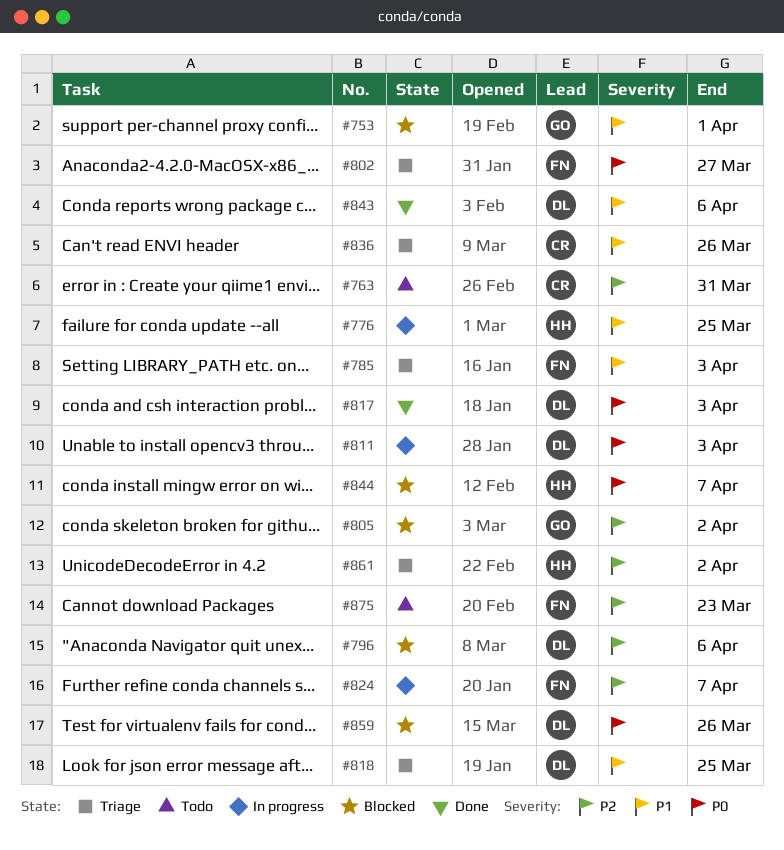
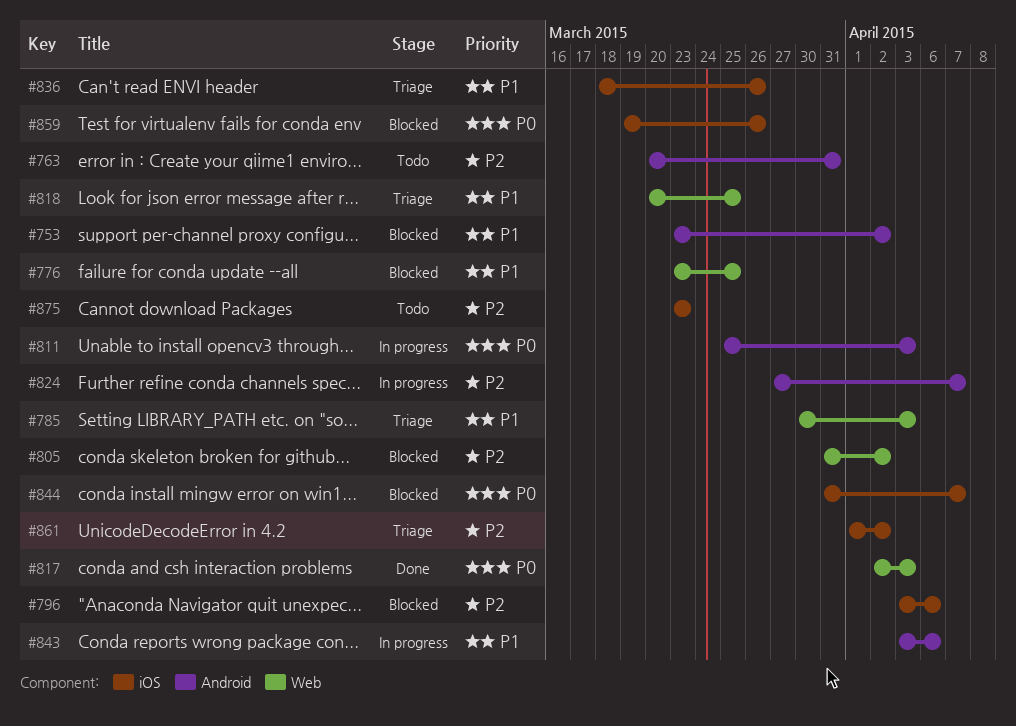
#753, due: Apr 1 -> Apr 2
#776, status: In progress -> Blocked
#802: present -> none
#843, status: Done -> In progress

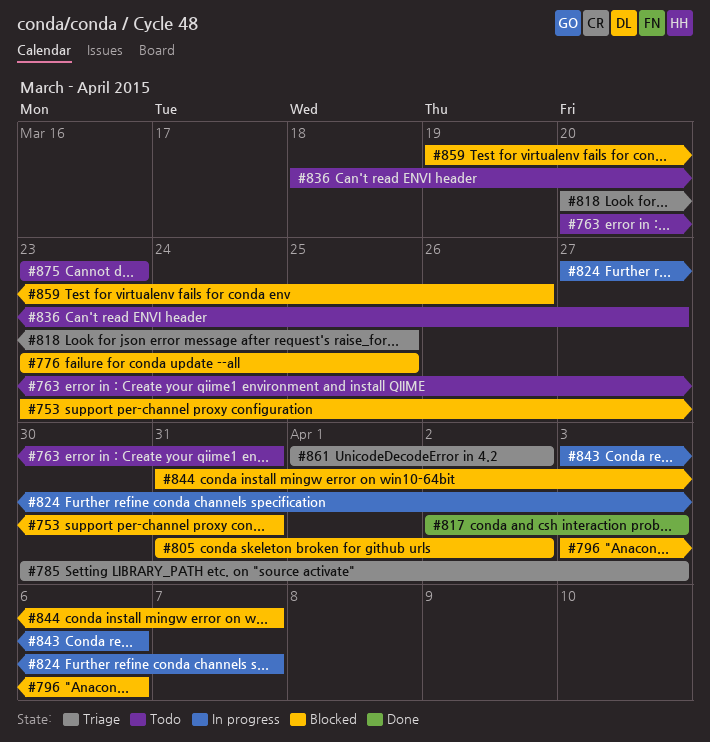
#753, due: Apr 2 -> Mar 31
#811: present -> none
#836, status: Triage -> Todo
#836, due: Mar 26 -> Mar 27

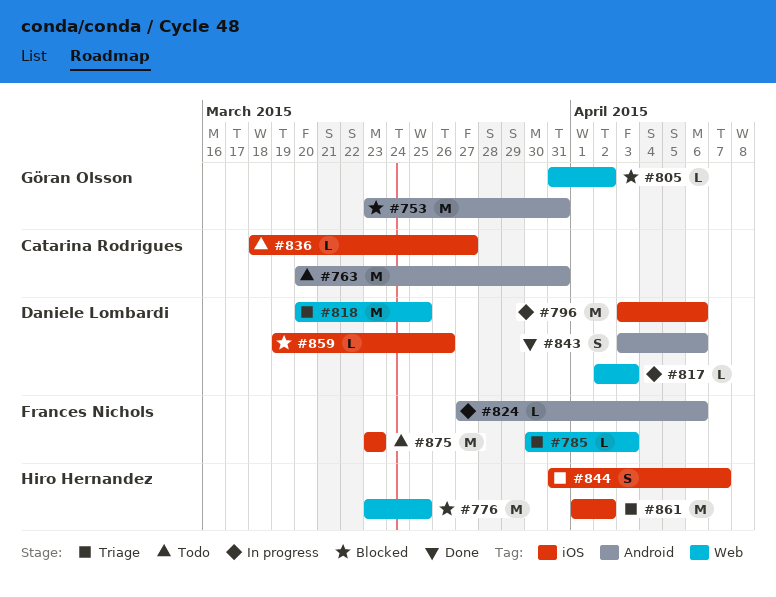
#796, status: Blocked -> In progress
#817, status: Done -> In progress
#824, due: Apr 7 -> Apr 6
#843, status: In progress -> Done
#844, status: Blocked -> Triage

